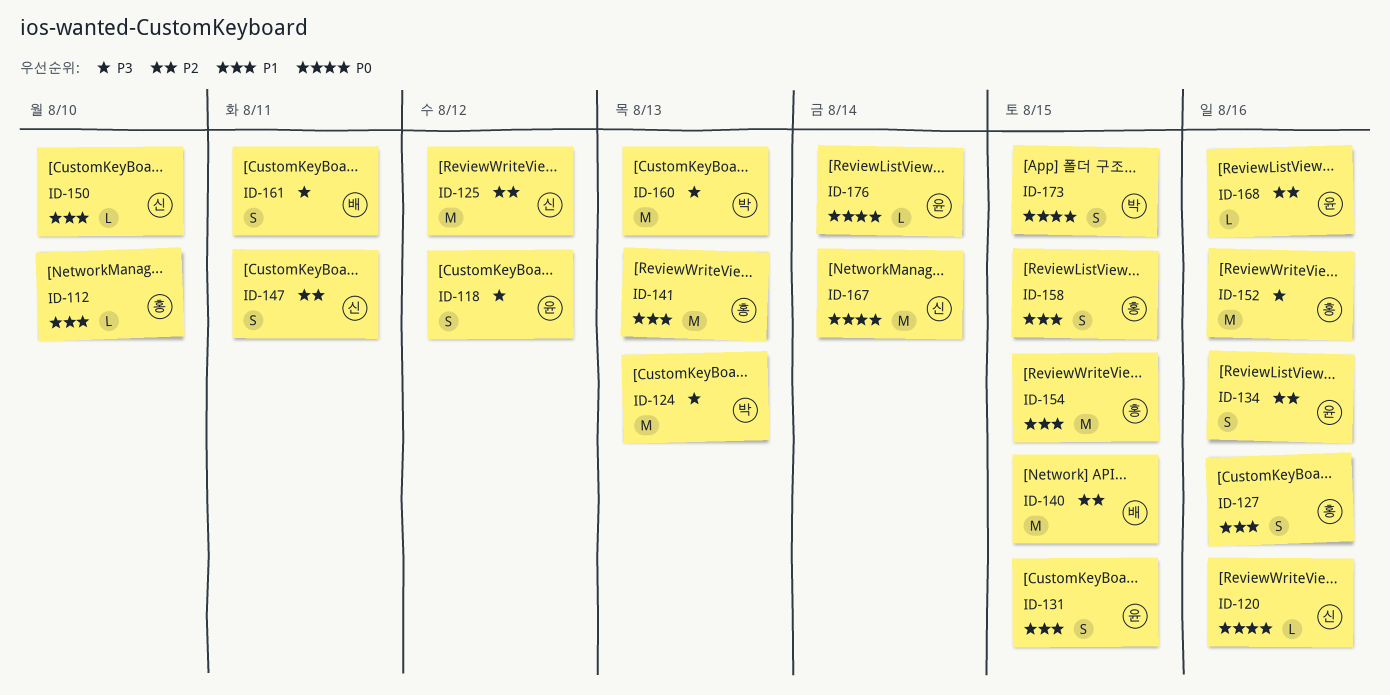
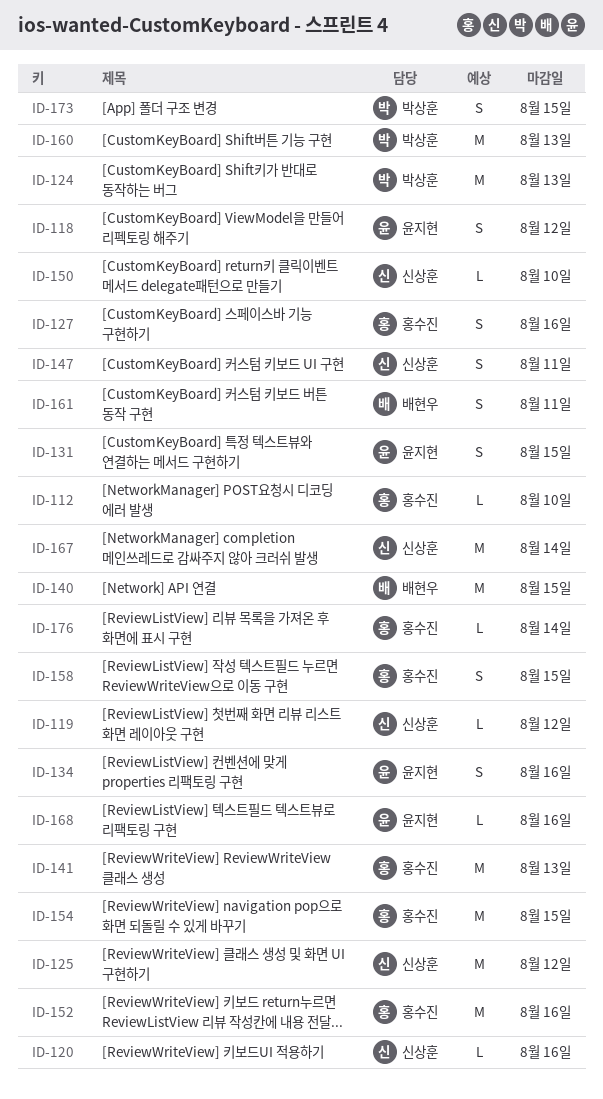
ID-119: none -> present
ID-176, owner: 윤지현 -> 홍수진

